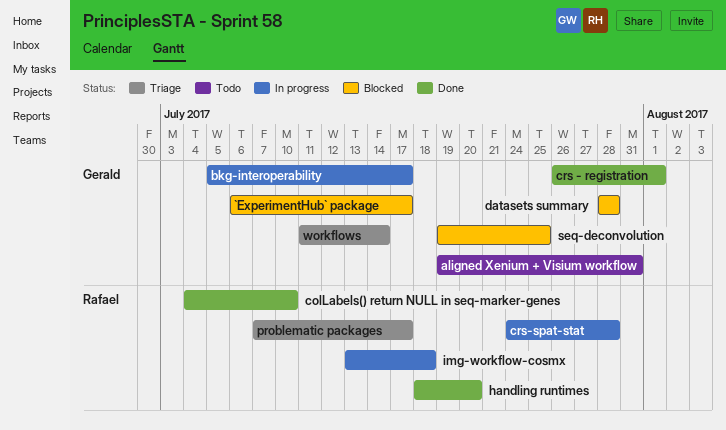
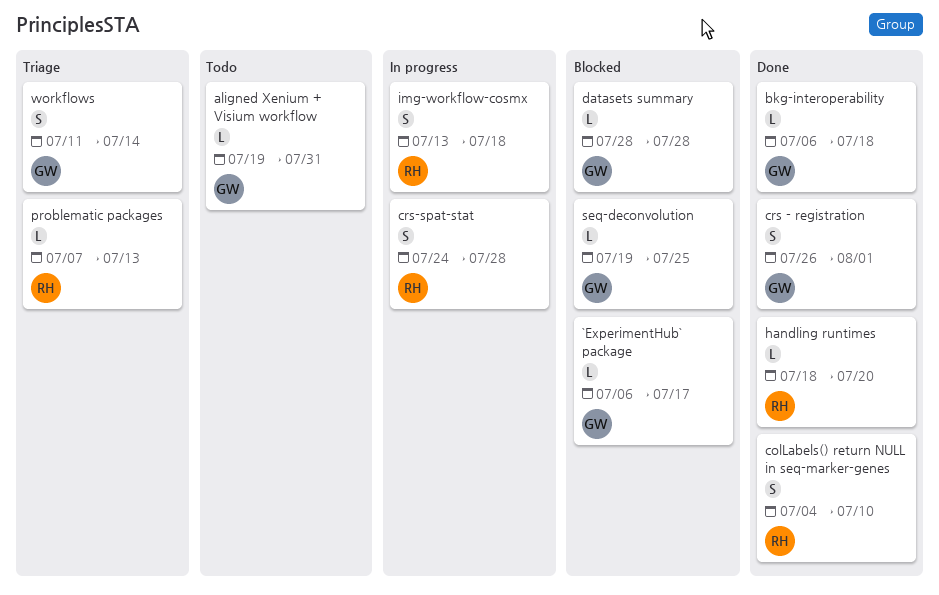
bkg-interoperability, status: In progress -> Done
bkg-interoperability, start: Jul 5 -> Jul 6
bkg-interoperability, due: Jul 17 -> Jul 18
problematic packages, due: Jul 17 -> Jul 13

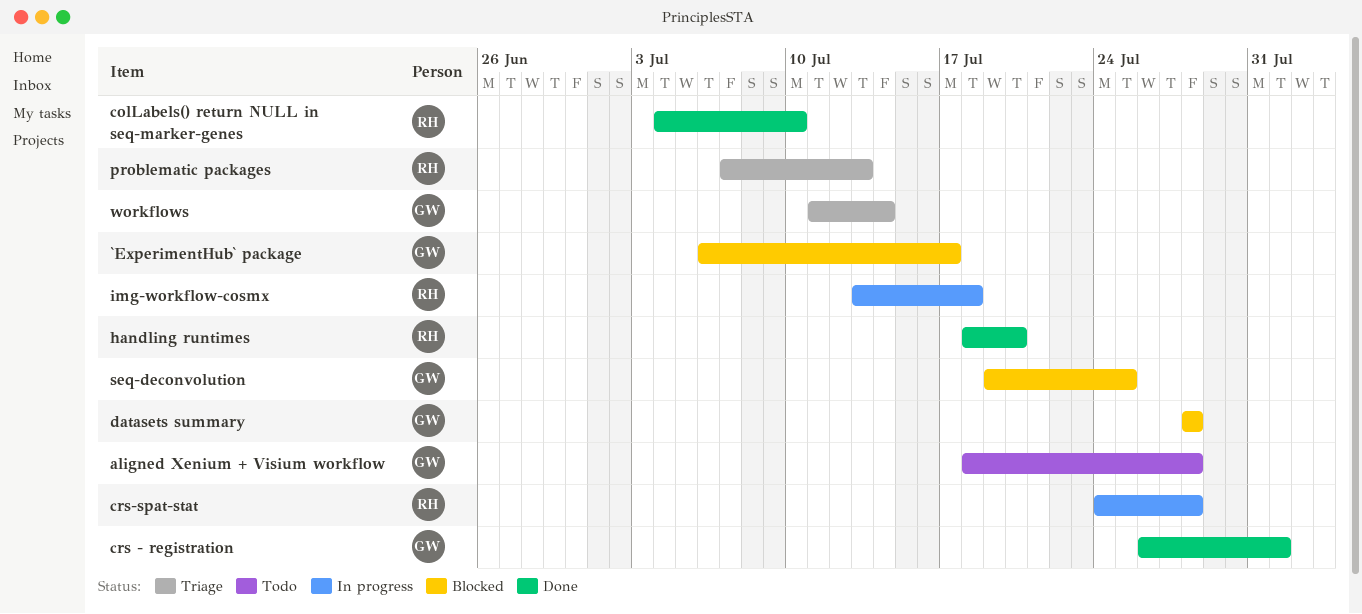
aligned Xenium + Visium workflow, start: Jul 19 -> Jul 18
aligned Xenium + Visium workflow, due: Jul 31 -> Jul 28
bkg-interoperability: present -> none

